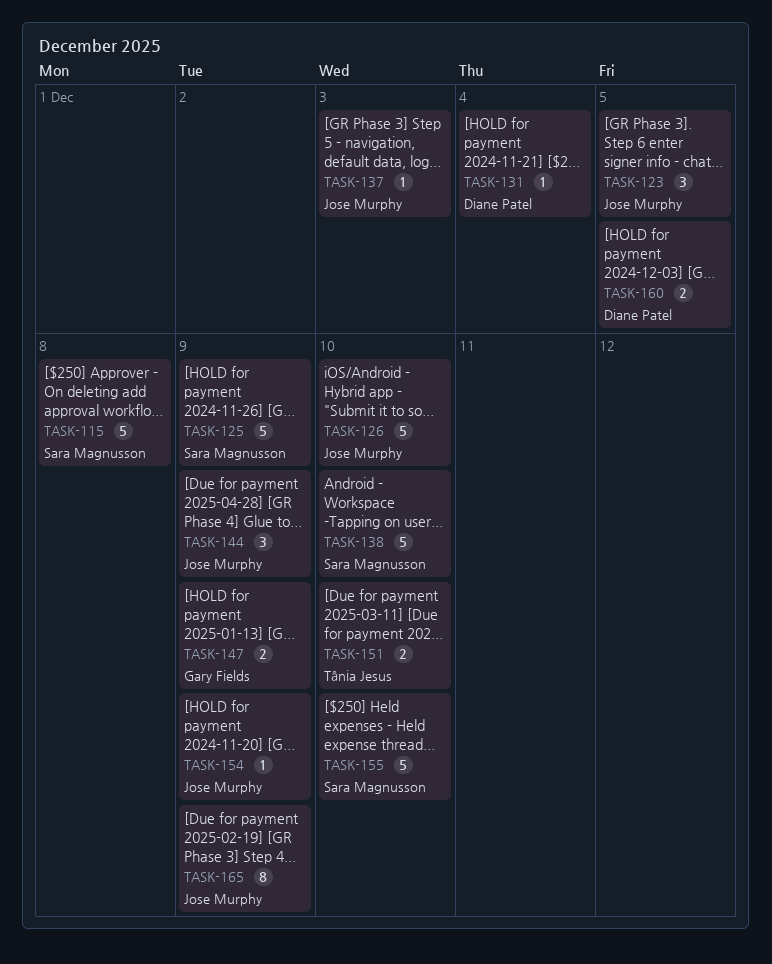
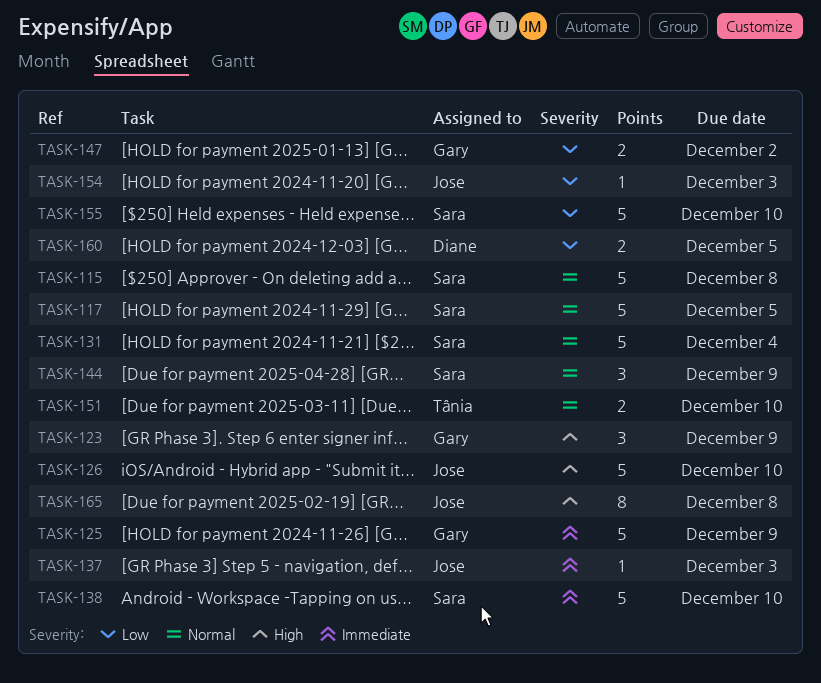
TASK-117: none -> present
TASK-123, owner: Jose Murphy -> Gary Fields
TASK-123, due: Dec 5 -> Dec 9
TASK-125, owner: Sara Magnusson -> Gary Fields
TASK-131, owner: Diane Patel -> Sara Magnusson
TASK-131, estimate: 1 -> 5
TASK-144, owner: Jose Murphy -> Sara Magnusson
TASK-147, due: Dec 9 -> Dec 2
TASK-154, due: Dec 9 -> Dec 3
TASK-165, due: Dec 9 -> Dec 8

